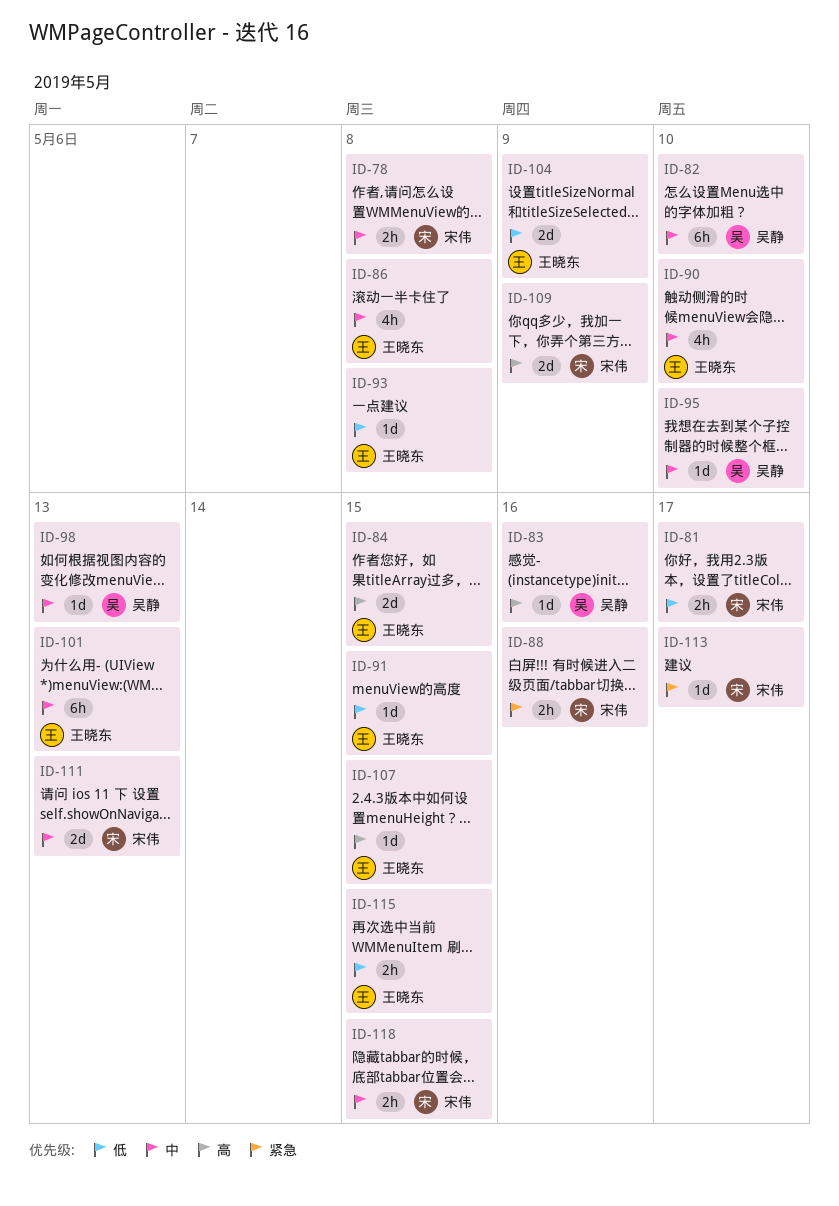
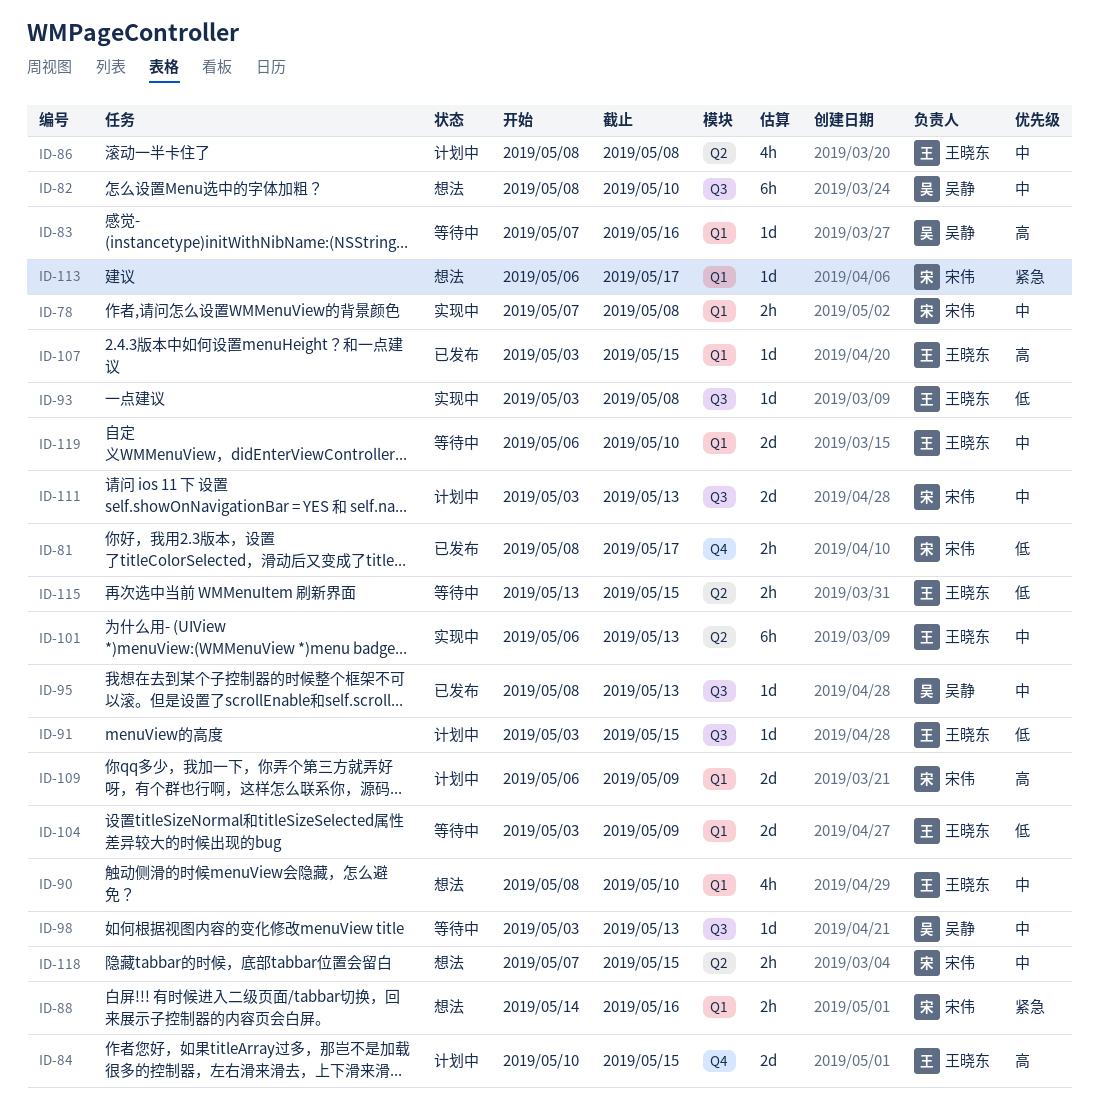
ID-95, due: May 10 -> May 13
ID-119: none -> present

